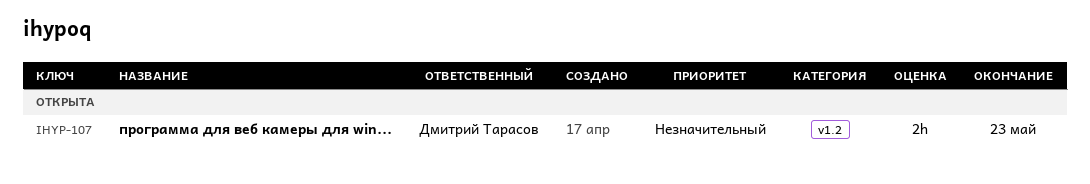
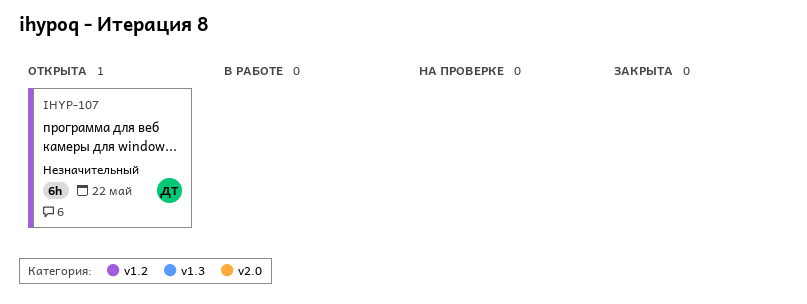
IHYP-107, estimate: 2h -> 6h
IHYP-107, due: May 23 -> May 22

